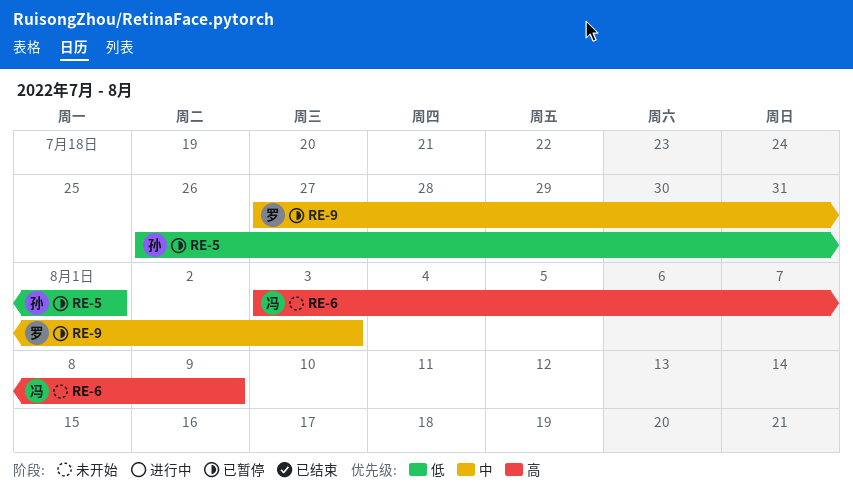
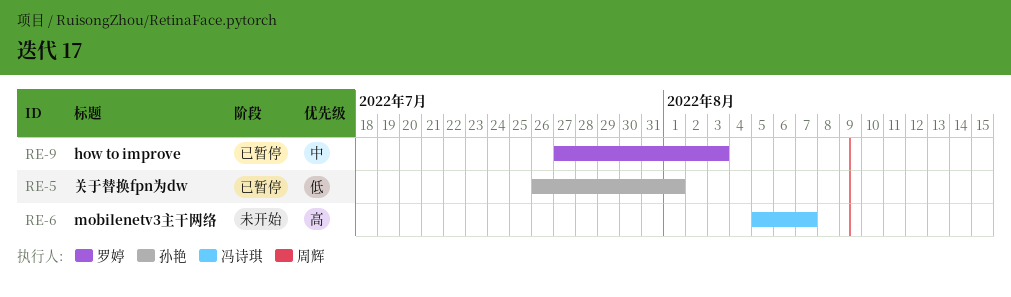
RE-6, start: Aug 3 -> Aug 5
RE-6, due: Aug 9 -> Aug 7

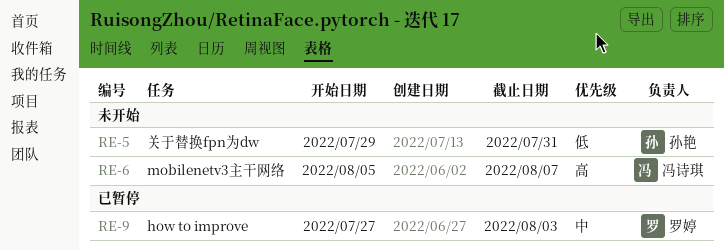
RE-5, status: 已暂停 -> 未开始
RE-5, start: Jul 26 -> Jul 29
RE-5, due: Aug 1 -> Jul 31

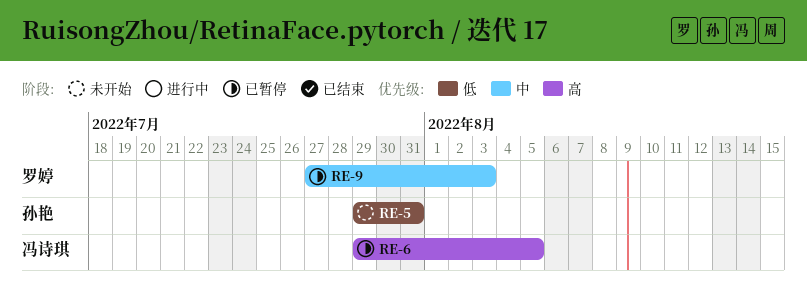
RE-6, status: 未开始 -> 已暂停
RE-6, start: Aug 5 -> Jul 29
RE-6, due: Aug 7 -> Aug 5

